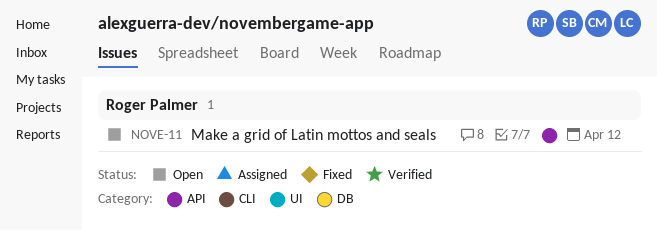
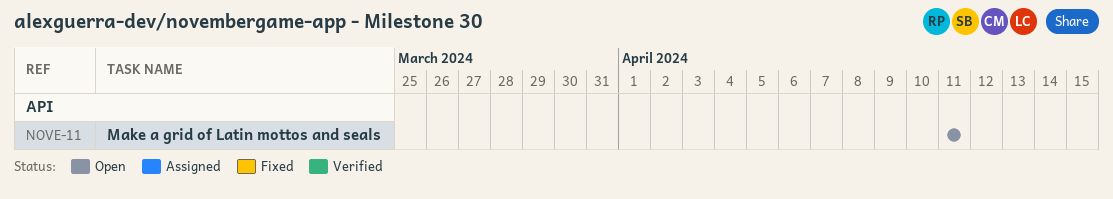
NOVE-11, due: Apr 12 -> Apr 11

